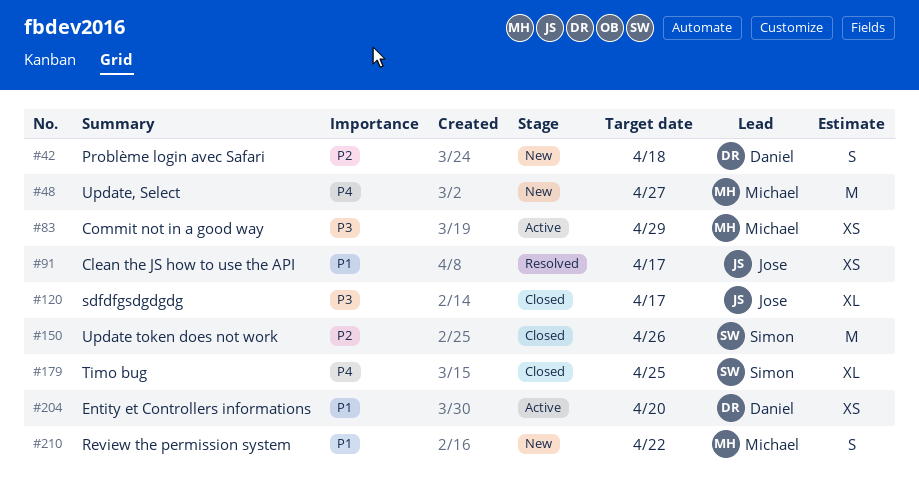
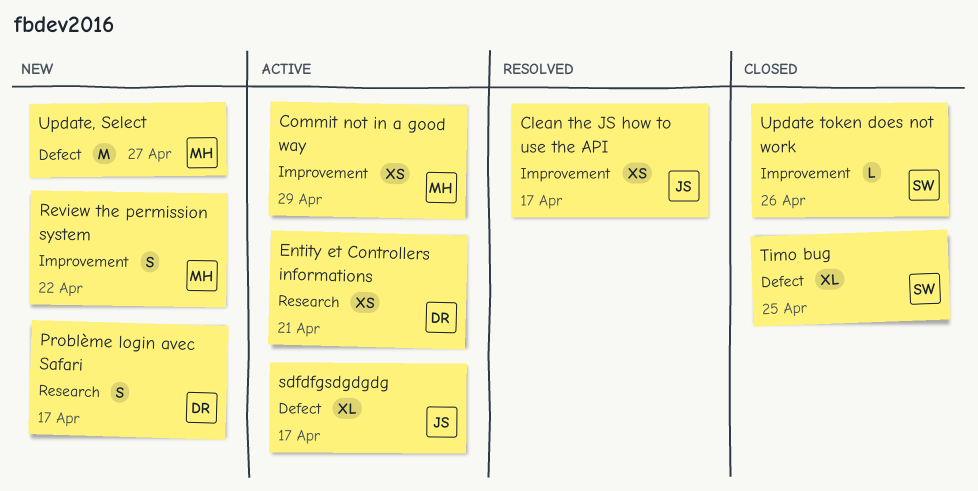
Entity et Controllers informations, due: Apr 20 -> Apr 21
Problème login avec Safari, due: Apr 18 -> Apr 17
sdfdfgsdgdgdg, status: Closed -> Active
Update token does not work, estimate: M -> L

